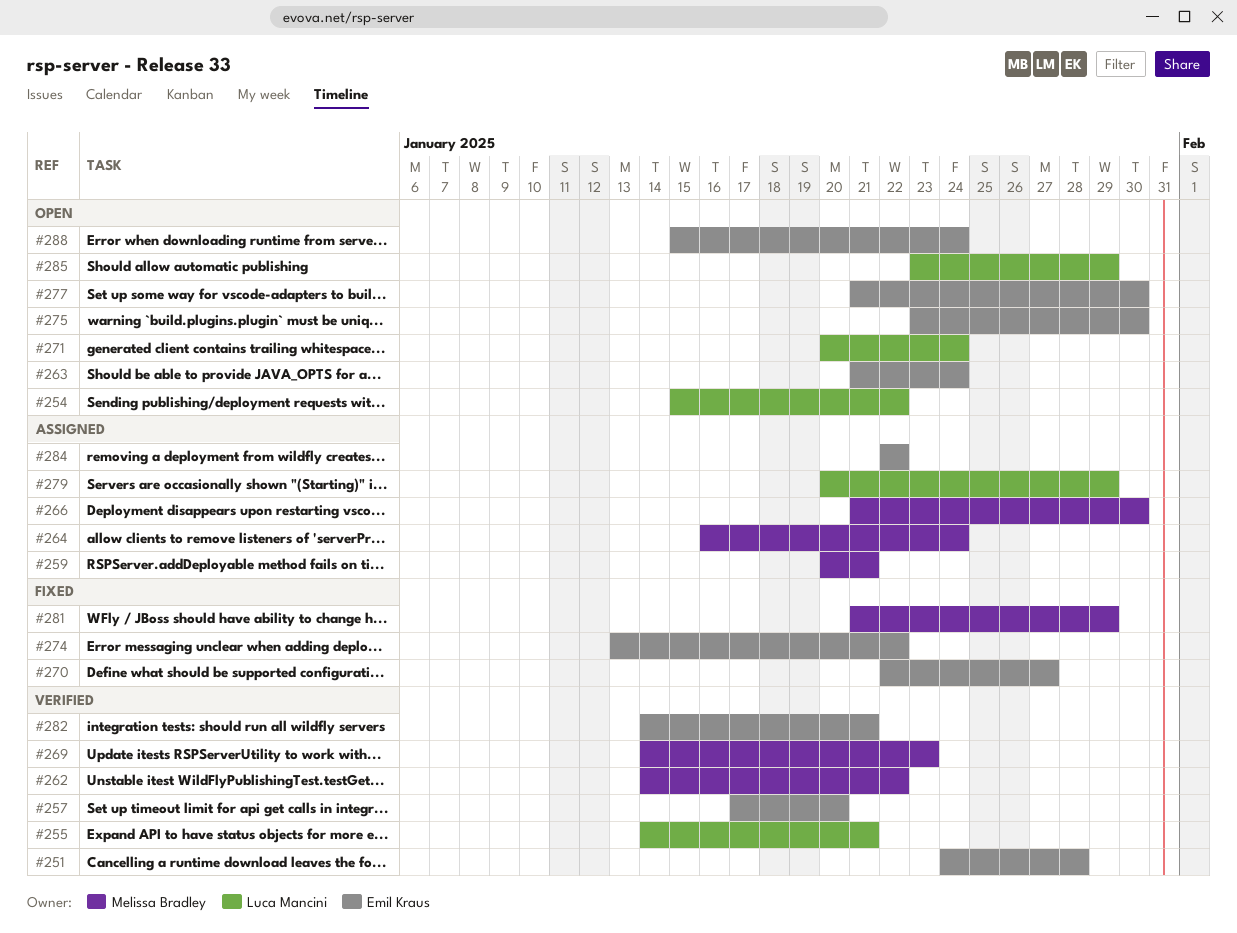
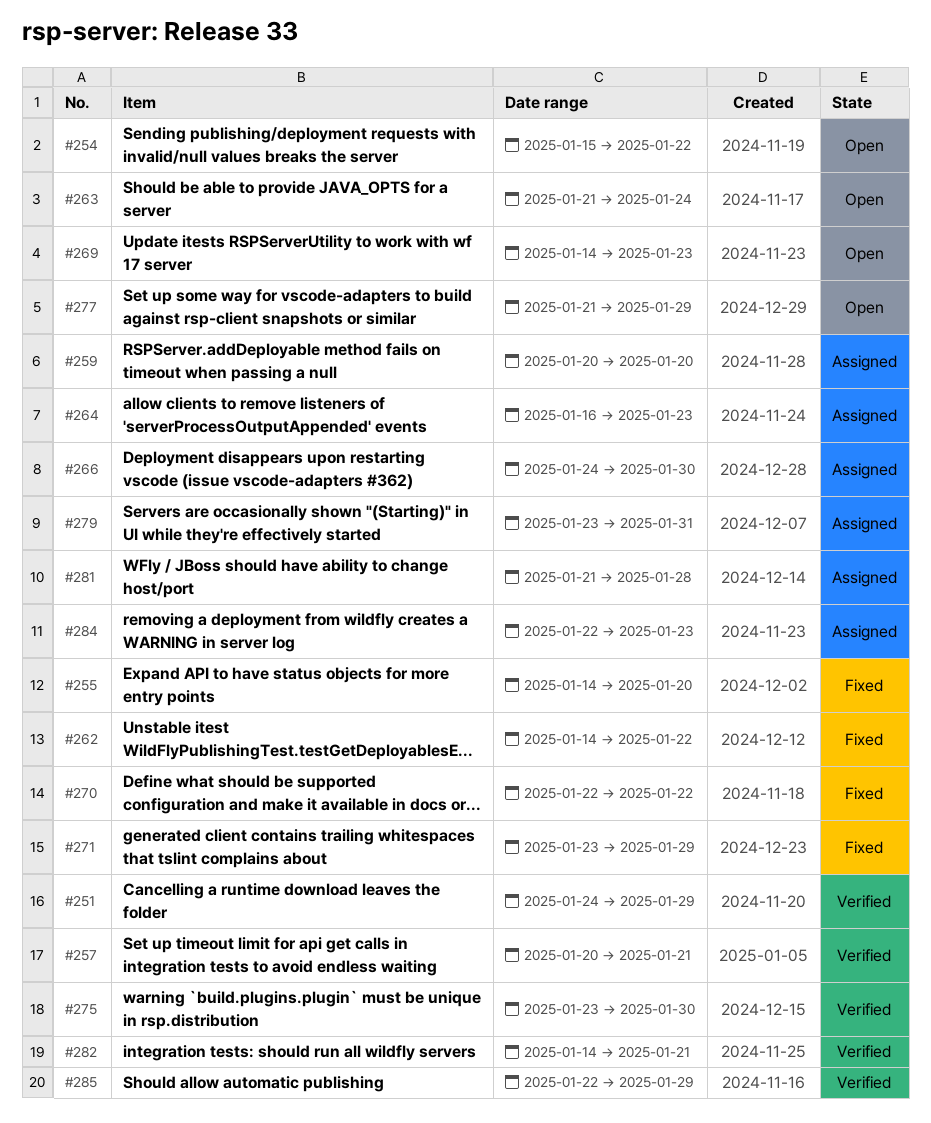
#251, due: Jan 28 -> Jan 29
#255, status: Verified -> Fixed
#255, due: Jan 21 -> Jan 20
#257, start: Jan 17 -> Jan 20
#257, due: Jan 20 -> Jan 21
#259, due: Jan 21 -> Jan 20
#262, status: Verified -> Fixed
#264, due: Jan 24 -> Jan 23
#266, start: Jan 21 -> Jan 24
#269, status: Verified -> Open
#270, due: Jan 27 -> Jan 22
#271, status: Open -> Fixed
#271, start: Jan 20 -> Jan 23
#271, due: Jan 24 -> Jan 29
#274: present -> none
#275, status: Open -> Verified
#277, due: Jan 30 -> Jan 29
#279, start: Jan 20 -> Jan 23
#279, due: Jan 29 -> Jan 31
#281, status: Fixed -> Assigned
#281, due: Jan 29 -> Jan 28
#284, due: Jan 22 -> Jan 23
#285, status: Open -> Verified
#285, start: Jan 23 -> Jan 22
#288: present -> none

